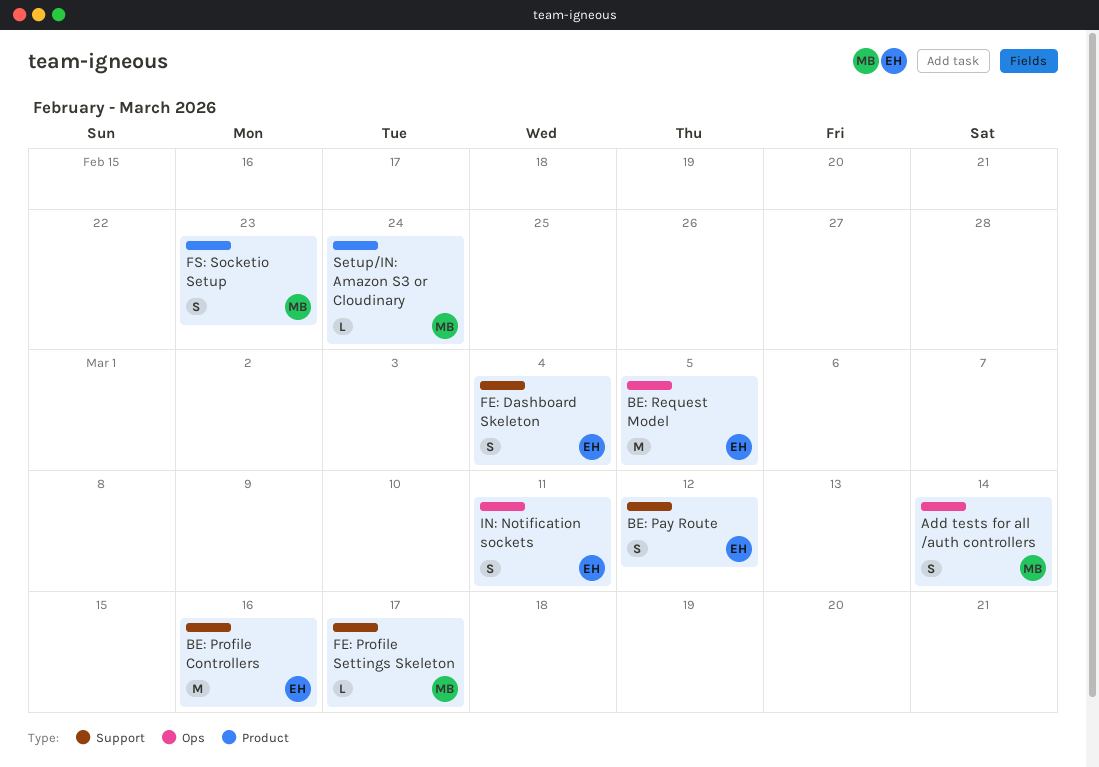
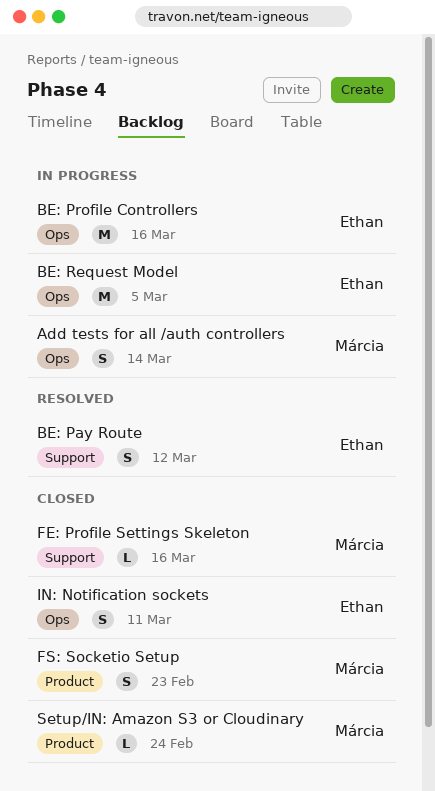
BE: Profile Controllers, label: Support -> Ops
FE: Dashboard Skeleton: present -> none
FE: Profile Settings Skeleton, due: Mar 17 -> Mar 16

